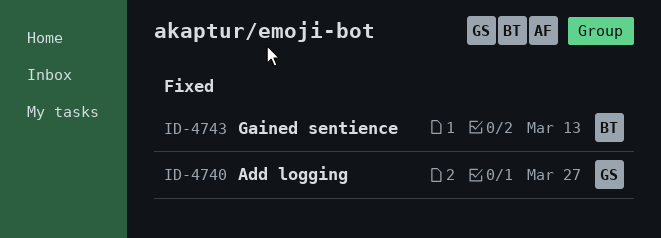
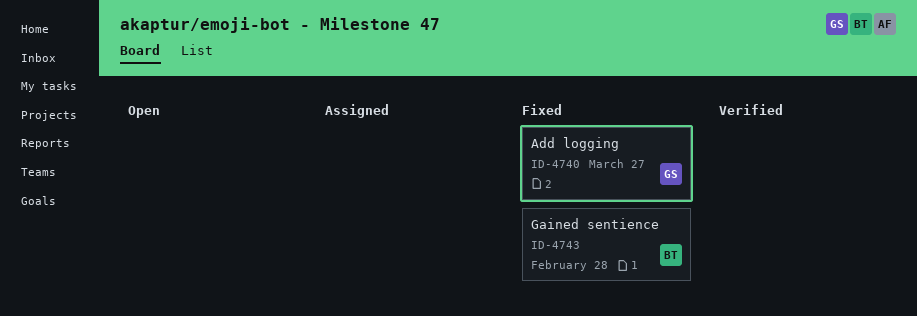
ID-4743, due: Mar 13 -> Feb 28

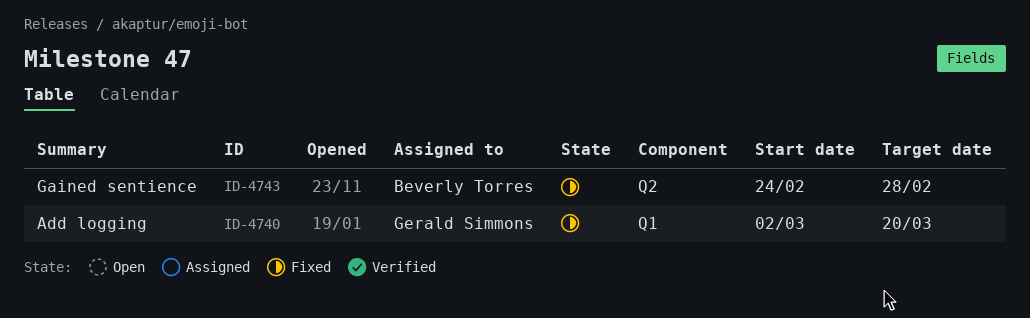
ID-4740, due: Mar 27 -> Mar 20

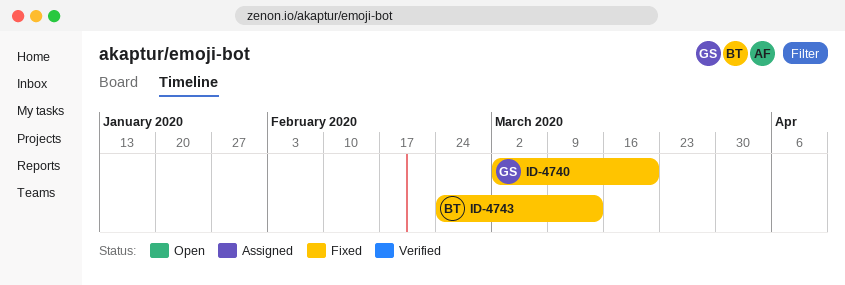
ID-4743, due: Feb 28 -> Mar 13

